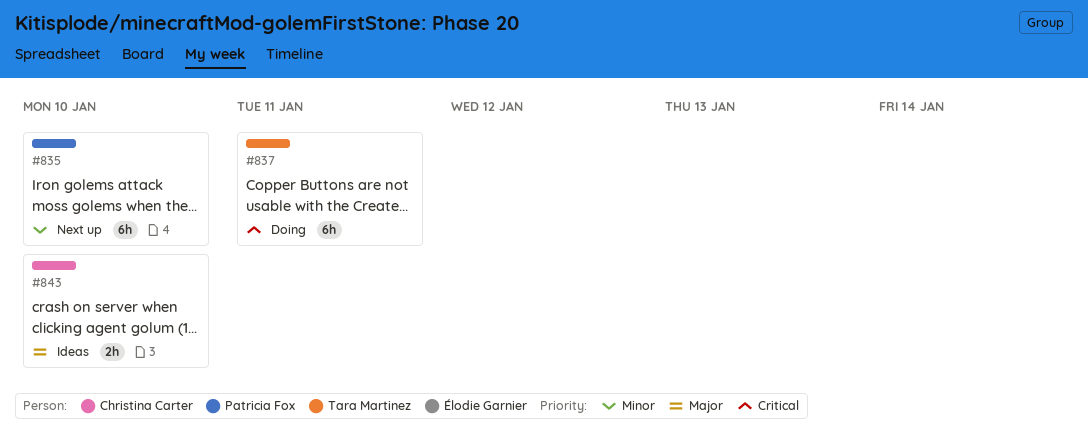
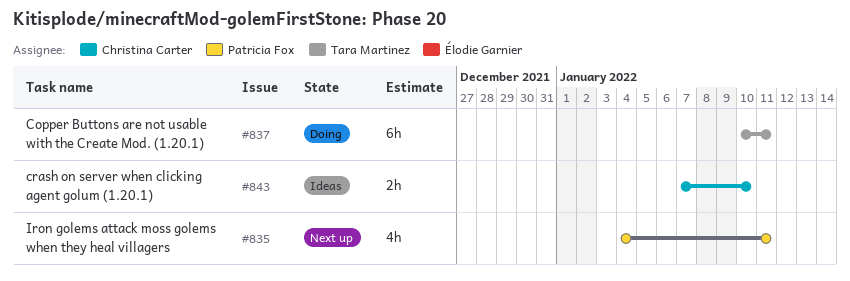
#835, estimate: 6h -> 4h
#835, due: Jan 10 -> Jan 11

